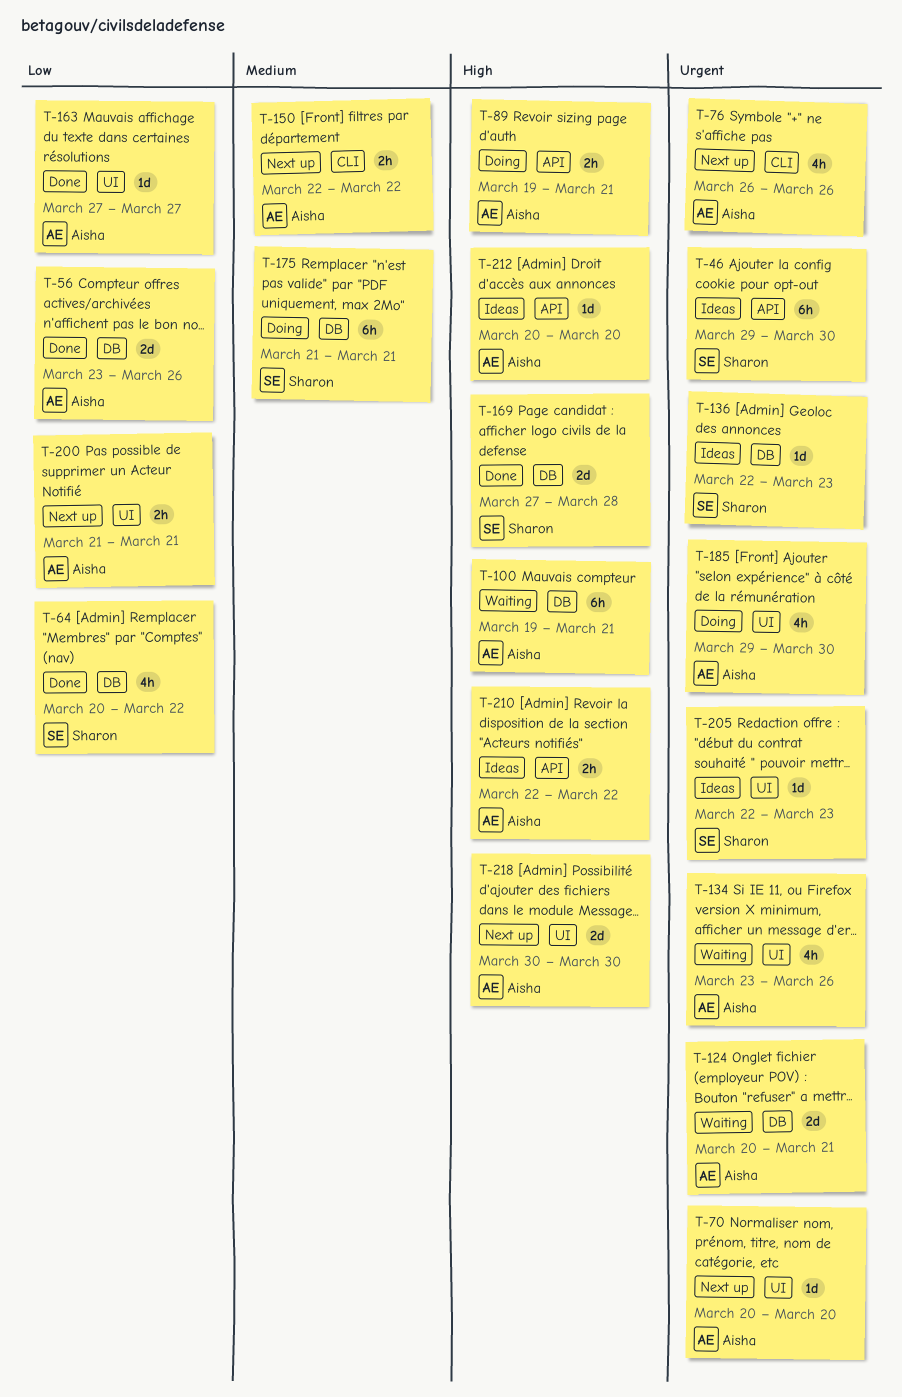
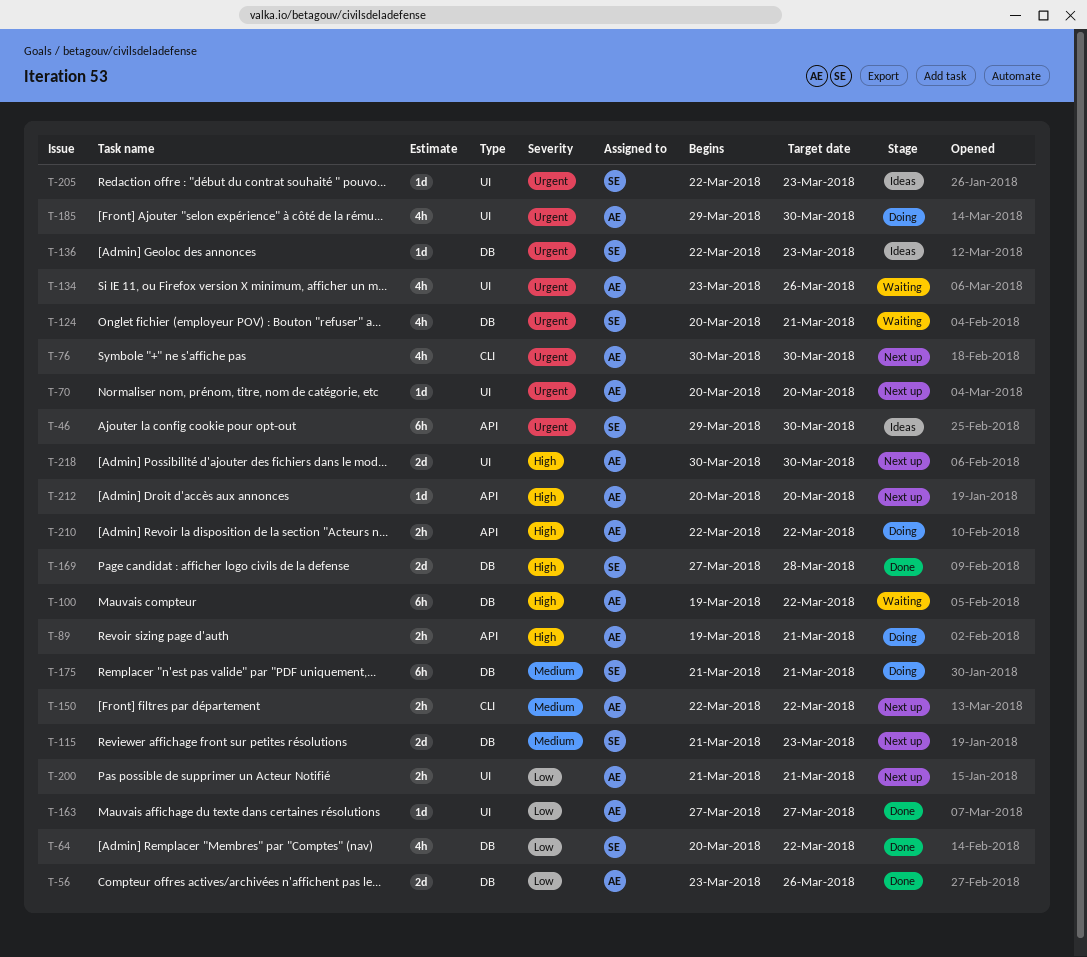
T-76, start: Mar 26 -> Mar 30
T-76, due: Mar 26 -> Mar 30
T-100, due: Mar 21 -> Mar 22
T-115: none -> present
T-124, owner: Aisha -> Sharon
T-124, estimate: 2d -> 4h
T-210, status: Ideas -> Doing
T-212, status: Ideas -> Next up

